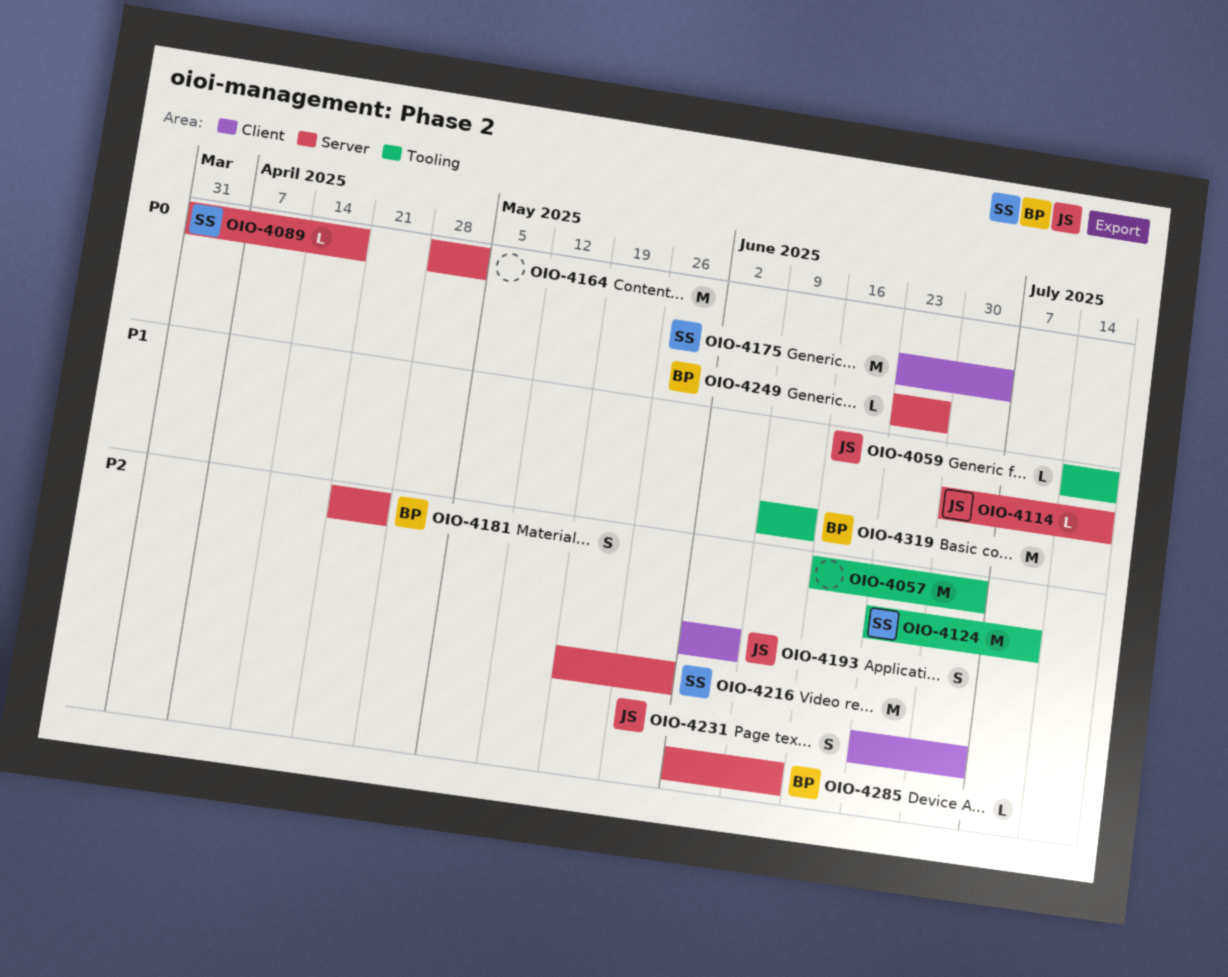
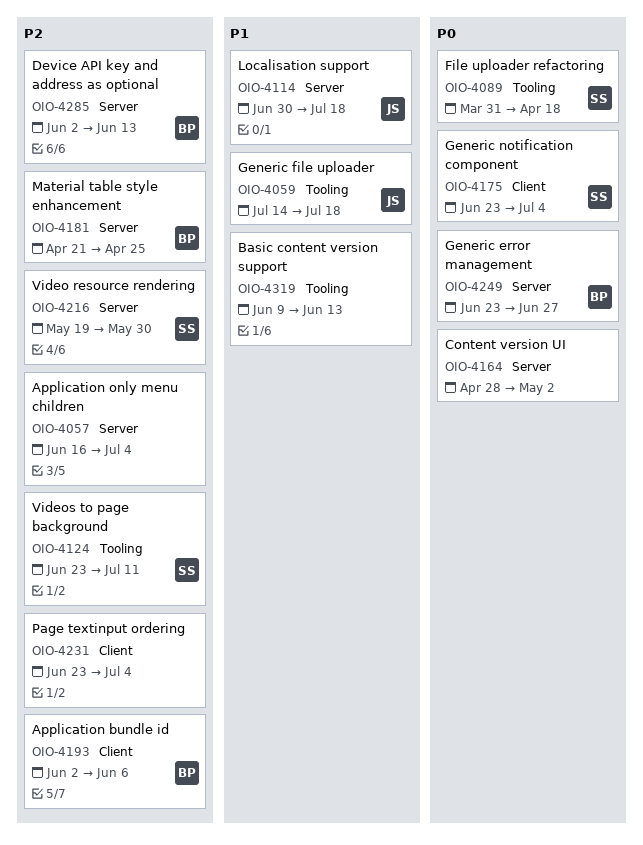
OIO-4057, label: Tooling -> Server
OIO-4089, label: Server -> Tooling
OIO-4193, owner: JS -> BP
OIO-4231, owner: JS -> none
OIO-4319, owner: BP -> none

